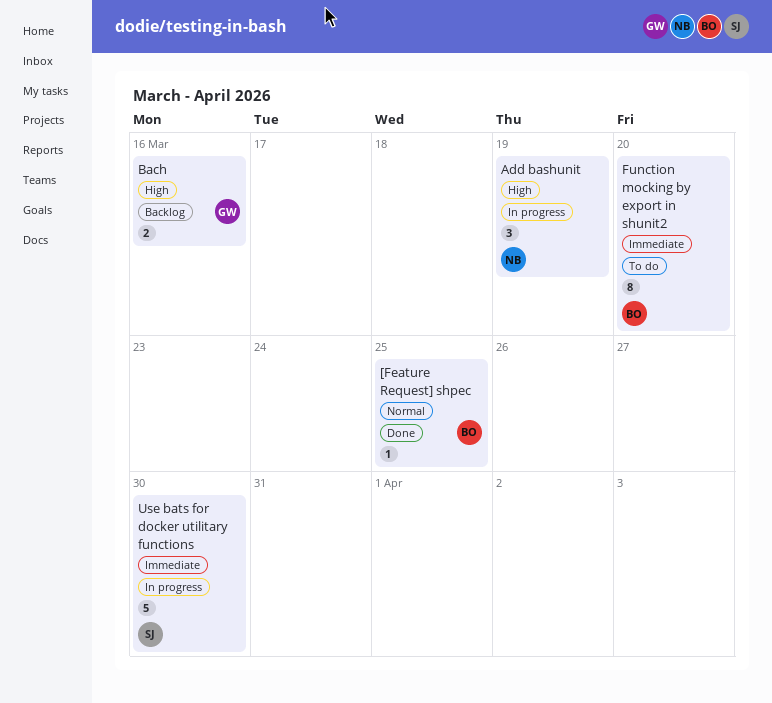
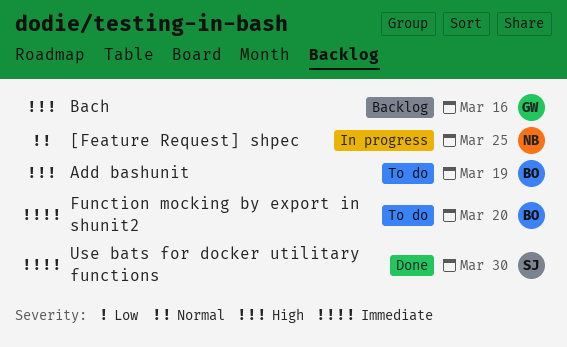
[Feature Request] shpec, status: Done -> In progress
[Feature Request] shpec, owner: BO -> NB
Add bashunit, status: In progress -> To do
Add bashunit, owner: NB -> BO
Use bats for docker utilitary functions, status: In progress -> Done

